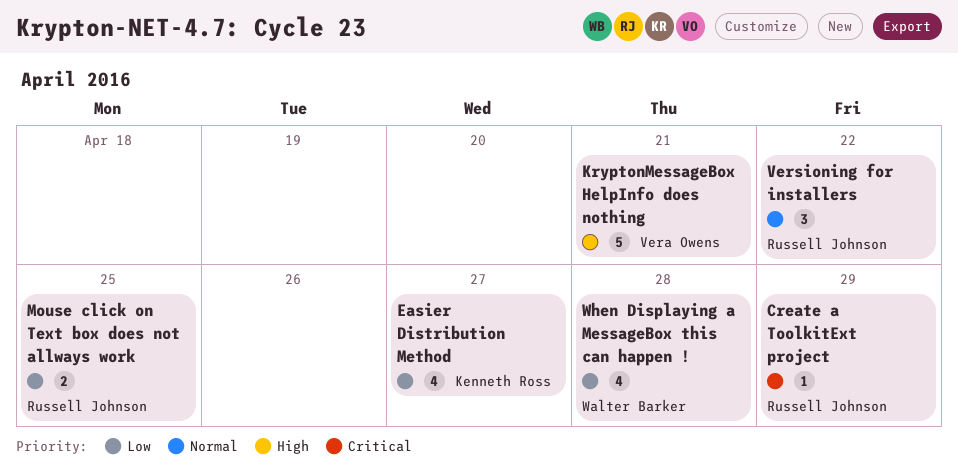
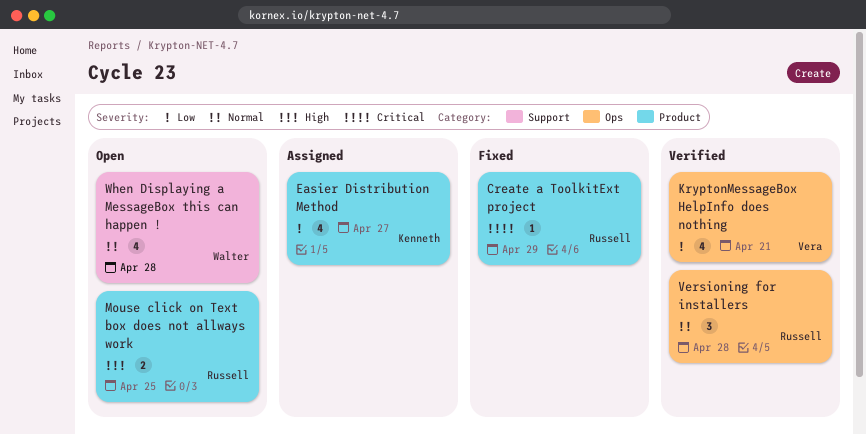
KryptonMessageBox HelpInfo does nothing, priority: High -> Low
KryptonMessageBox HelpInfo does nothing, estimate: 5 -> 4
Mouse click on Text box does not allways work, priority: Low -> High
Versioning for installers, due: Apr 22 -> Apr 28
When Displaying a MessageBox this can happen !, priority: Low -> Normal

